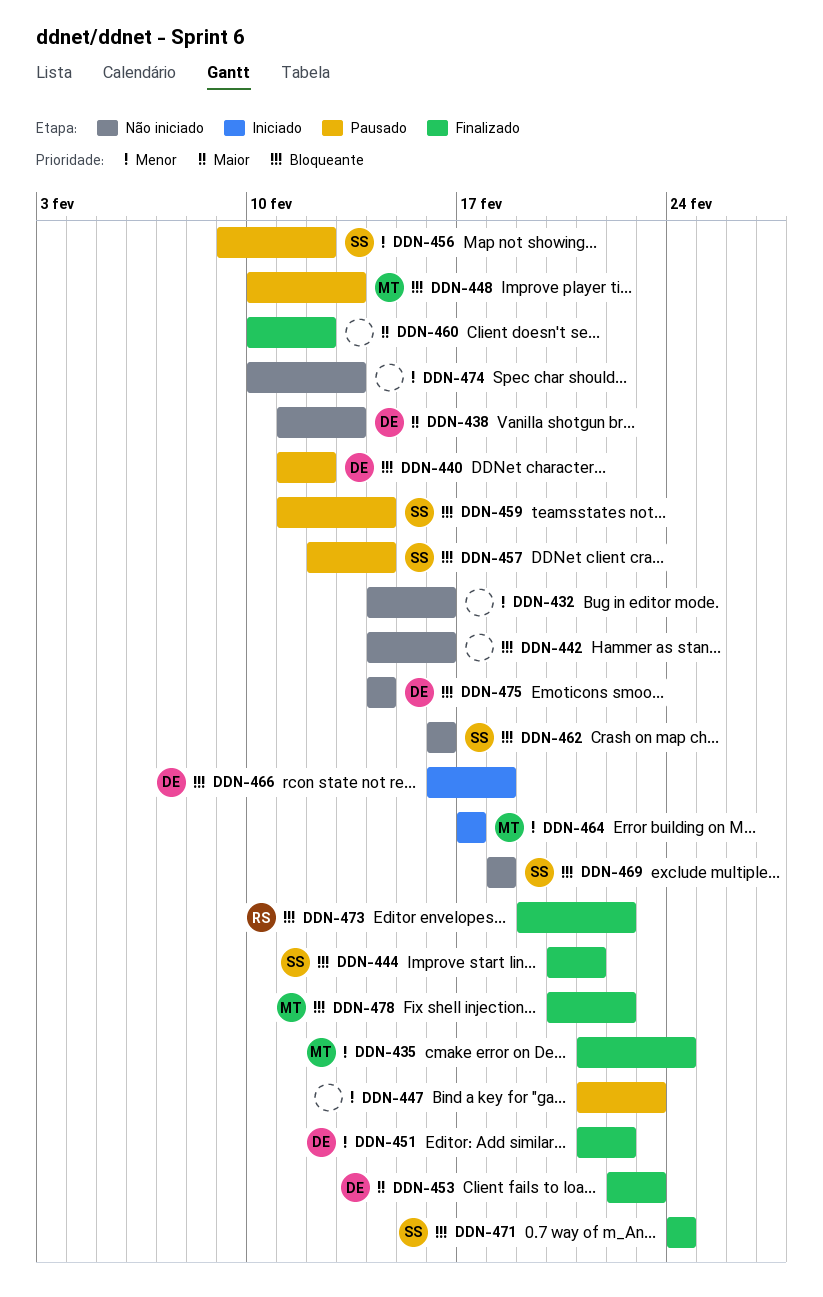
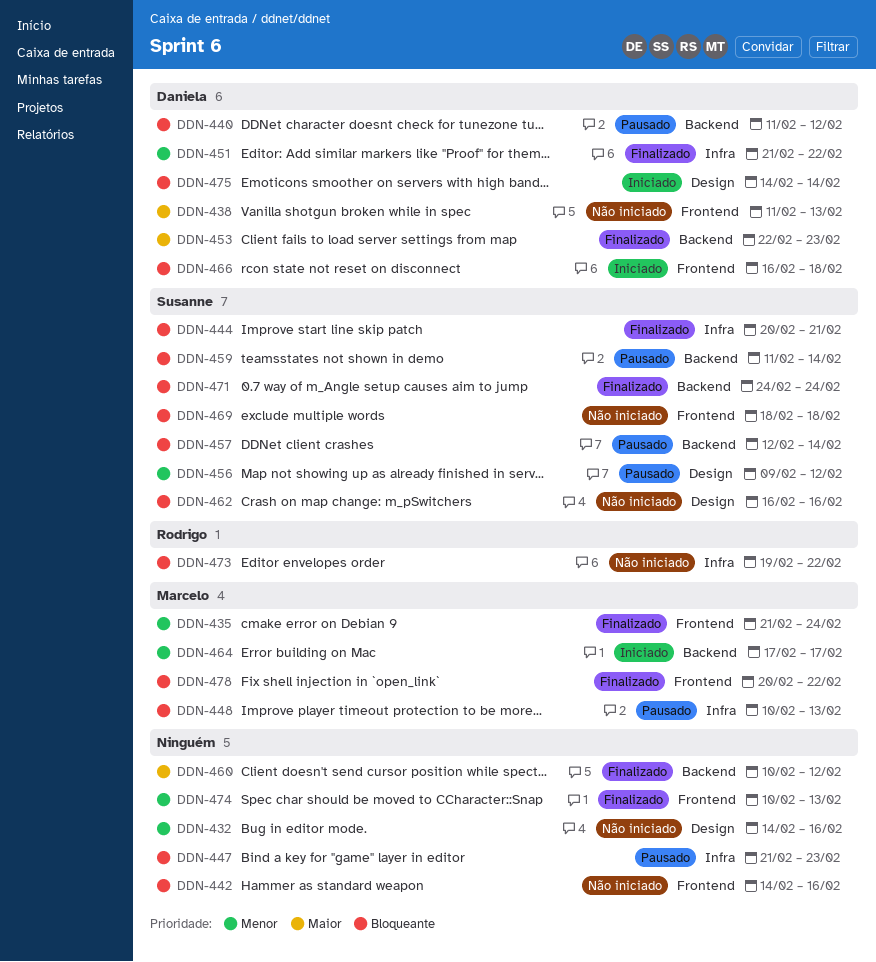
DDN-447, priority: Menor -> Bloqueante
DDN-473, status: Finalizado -> Não iniciado
DDN-474, status: Não iniciado -> Finalizado
DDN-475, status: Não iniciado -> Iniciado

